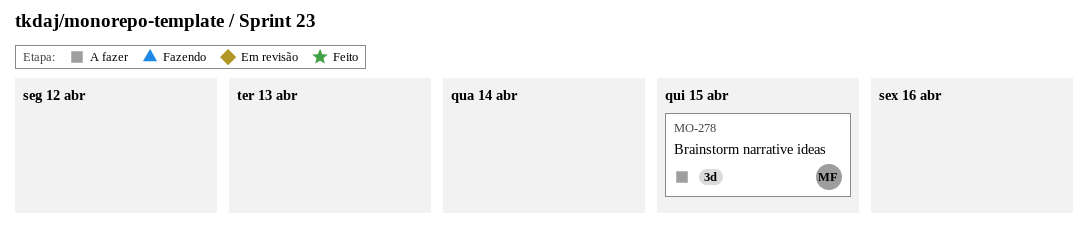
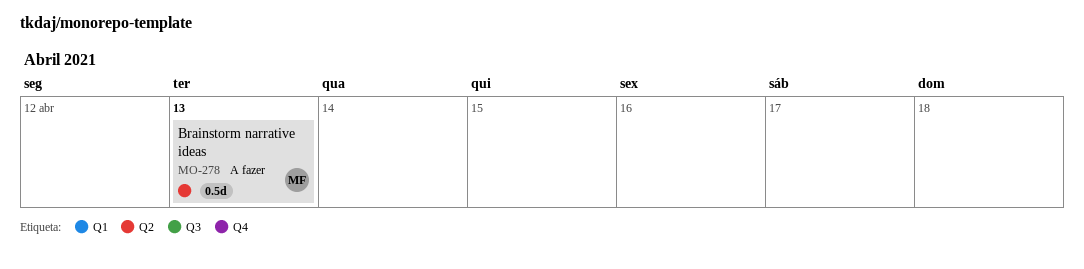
MO-278, estimate: 3d -> 0.5d
MO-278, due: Apr 15 -> Apr 13

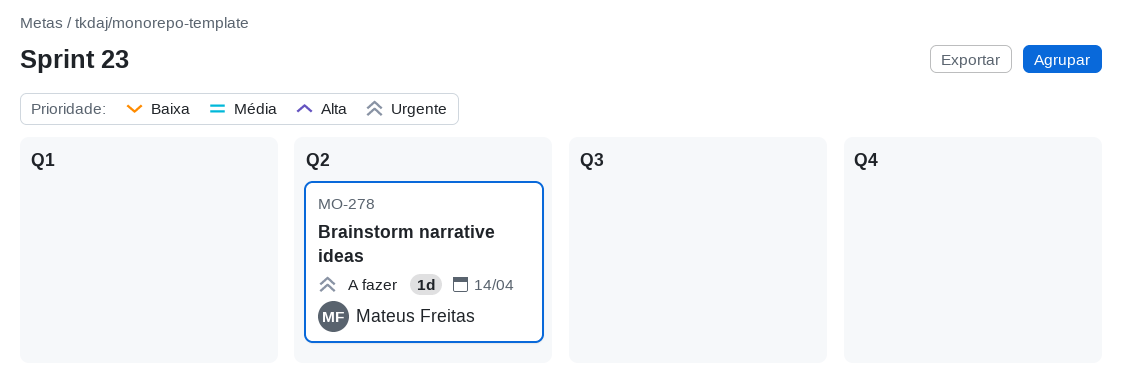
MO-278, estimate: 0.5d -> 1d
MO-278, due: Apr 13 -> Apr 14

